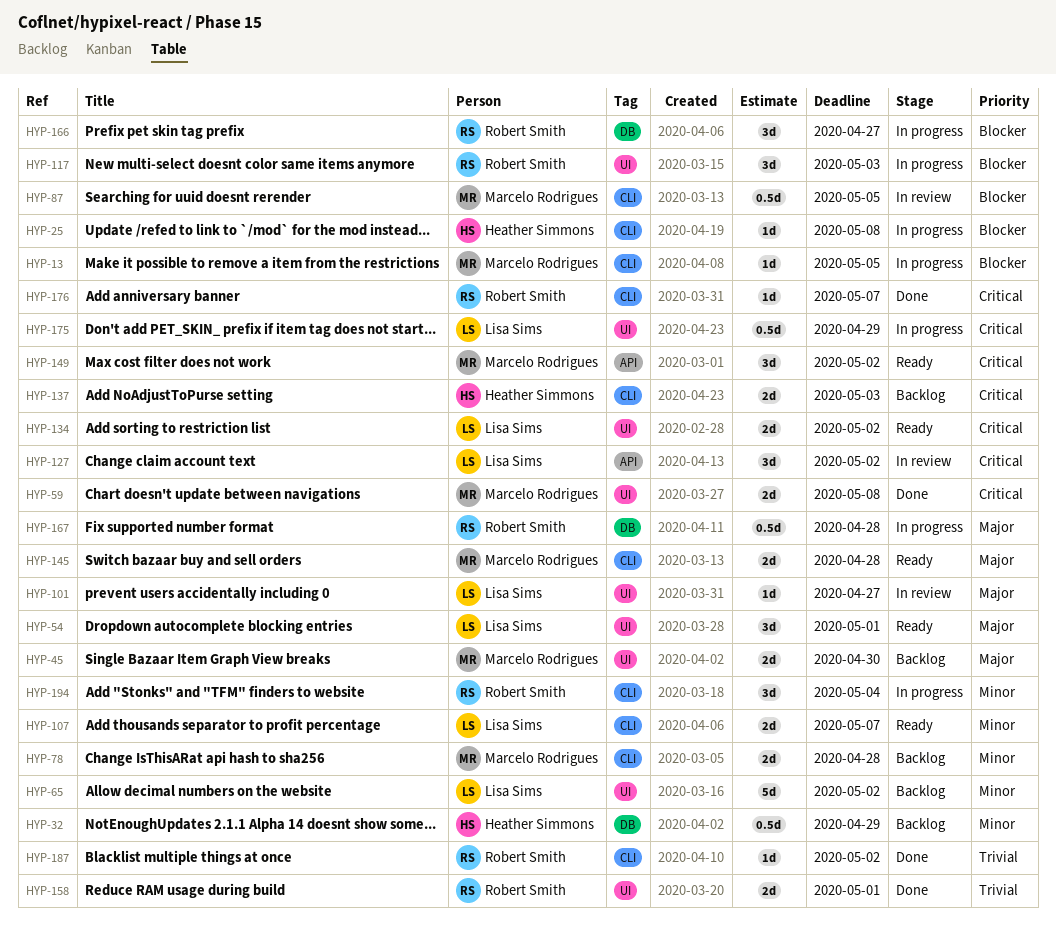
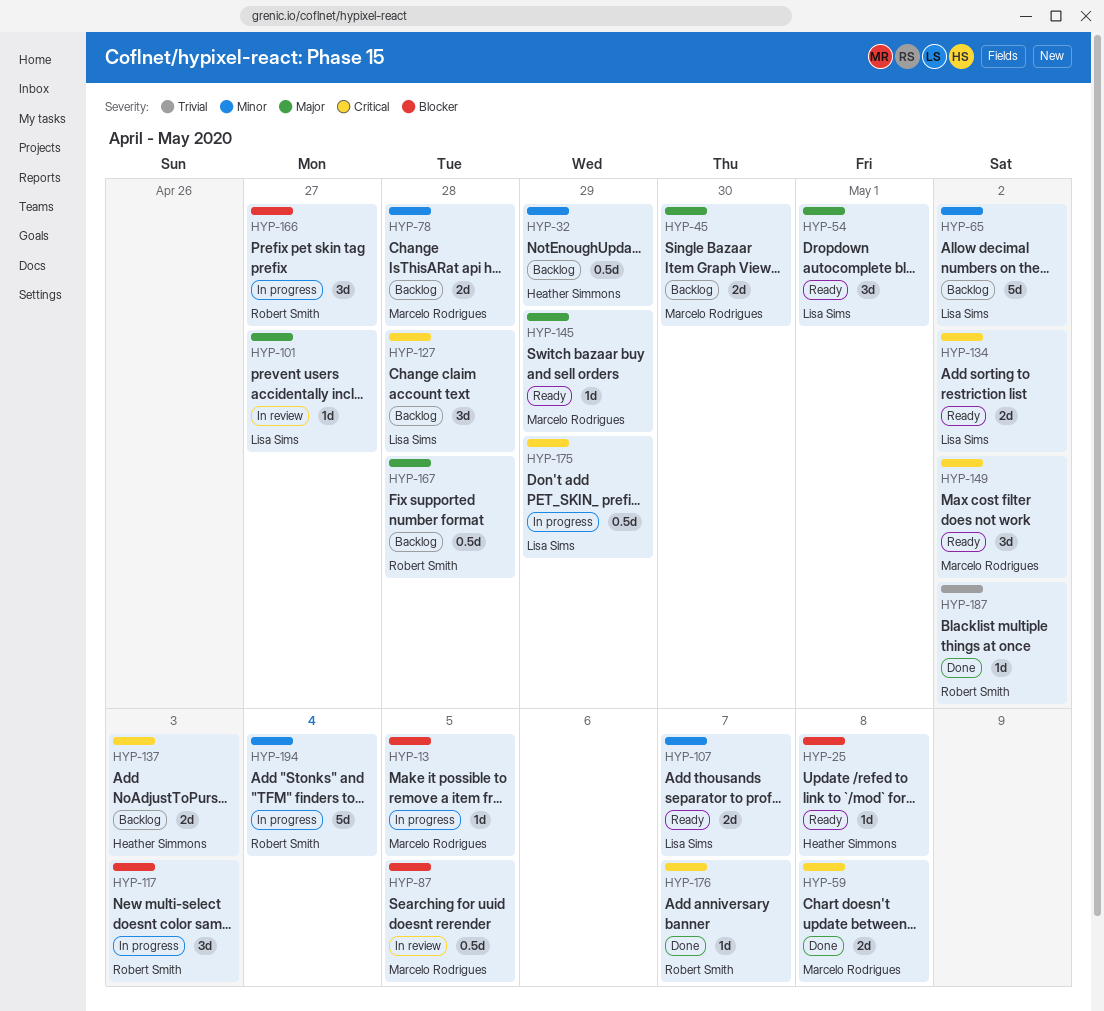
HYP-25, status: In progress -> Ready
HYP-127, status: In review -> Backlog
HYP-127, due: May 2 -> Apr 28
HYP-145, estimate: 2d -> 1d
HYP-145, due: Apr 28 -> Apr 29
HYP-158: present -> none
HYP-167, status: In progress -> Backlog
HYP-194, estimate: 3d -> 5d

